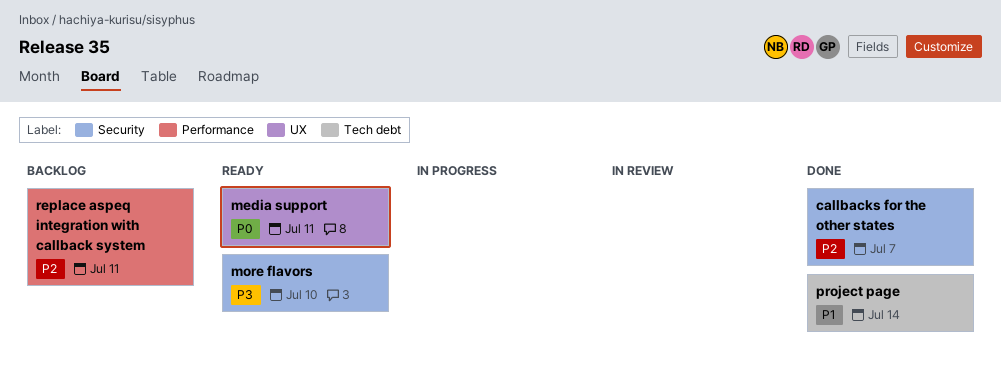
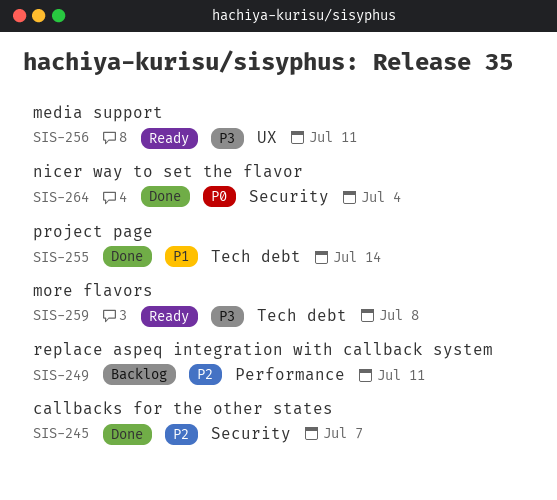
media support, priority: P0 -> P3
more flavors, label: Security -> Tech debt
more flavors, due: Jul 10 -> Jul 8
nicer way to set the flavor: none -> present

